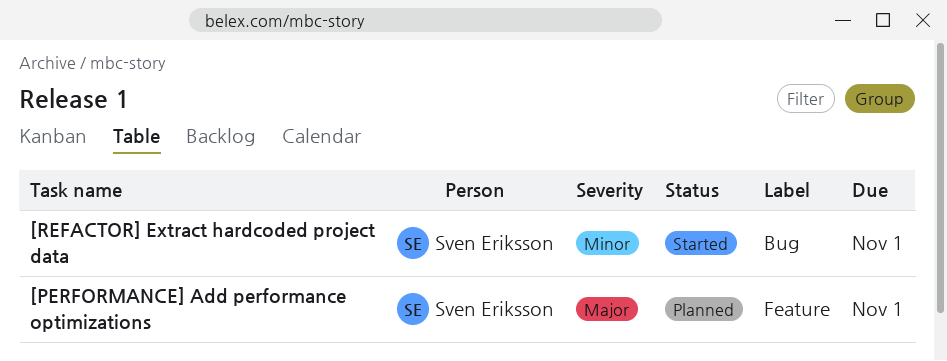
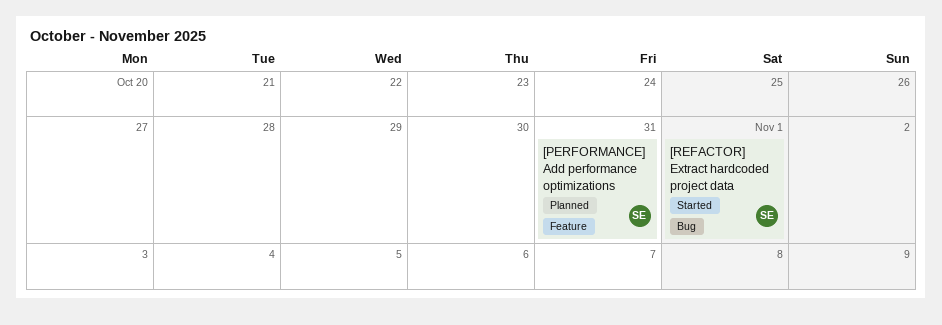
[PERFORMANCE] Add performance optimizations, due: Nov 1 -> Oct 31

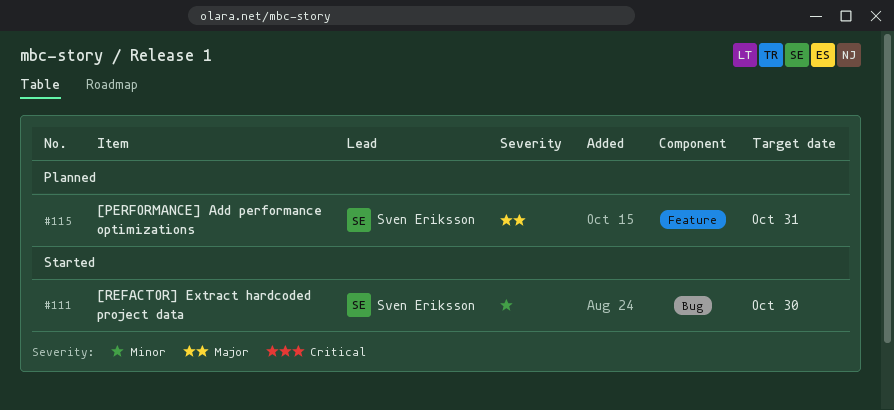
[REFACTOR] Extract hardcoded project data, due: Nov 1 -> Oct 30

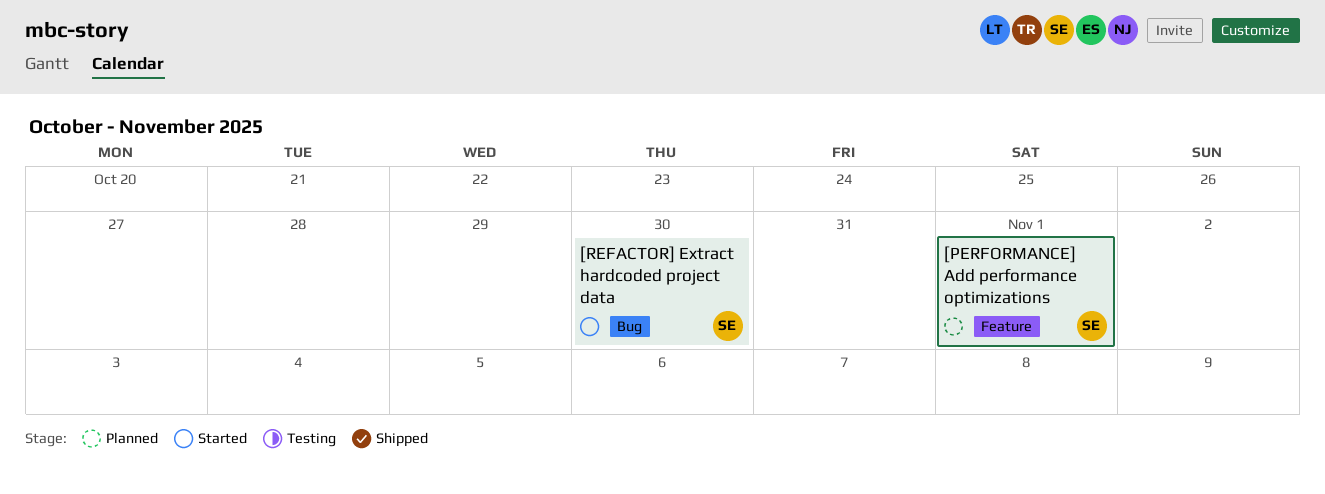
[PERFORMANCE] Add performance optimizations, due: Oct 31 -> Nov 1

